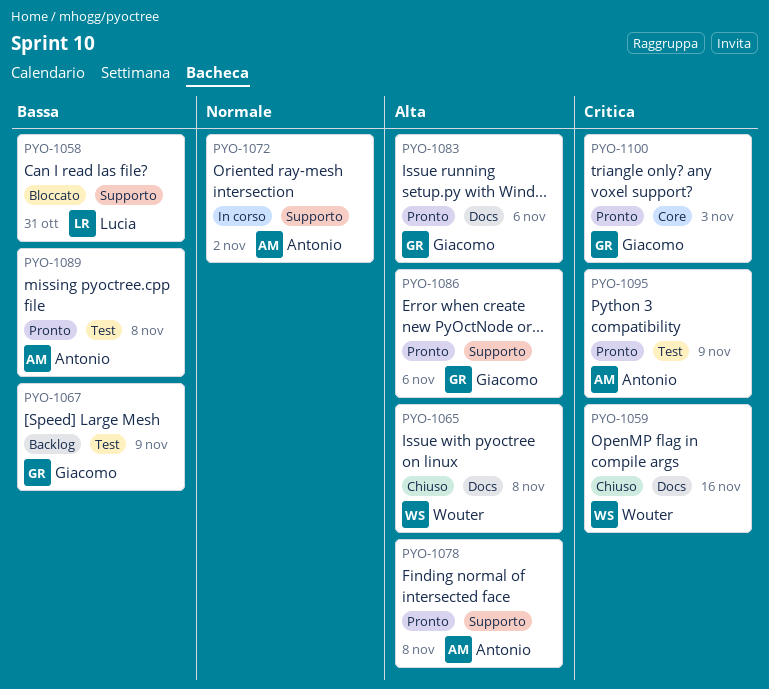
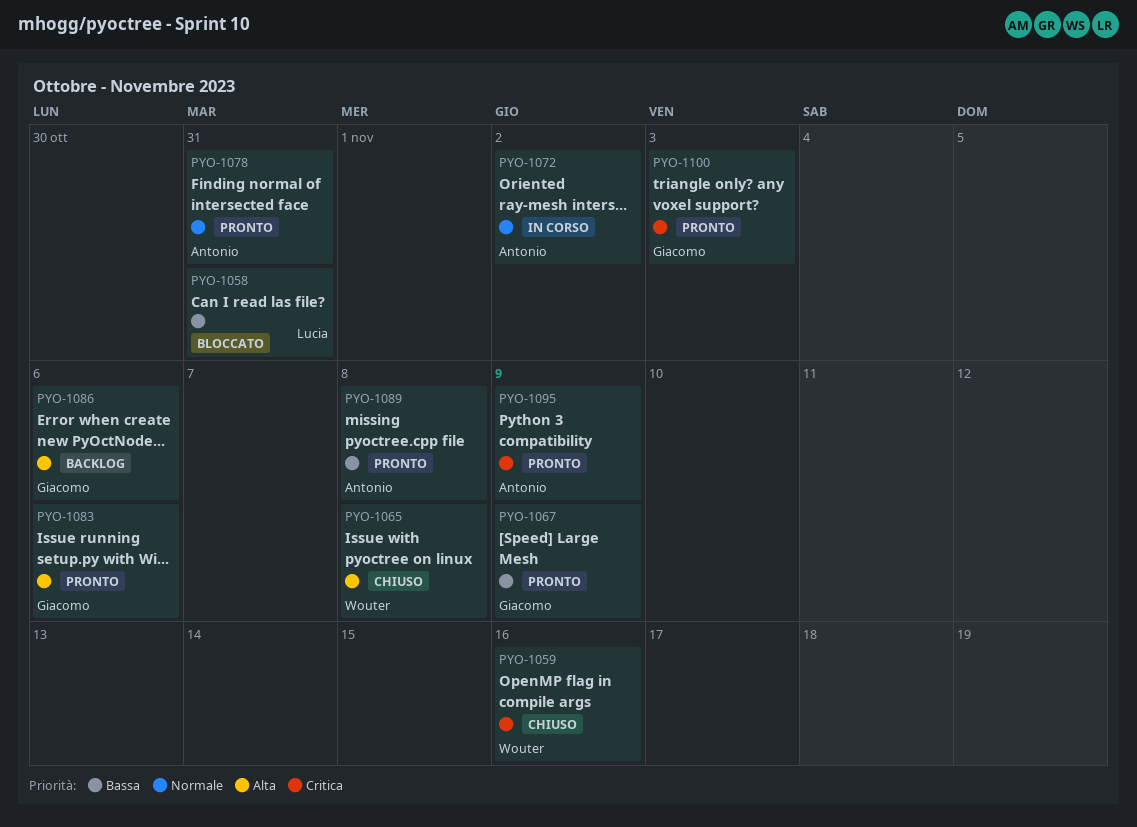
PYO-1067, status: Backlog -> Pronto
PYO-1078, priority: Alta -> Normale
PYO-1078, due: Nov 8 -> Oct 31
PYO-1086, status: Pronto -> Backlog

